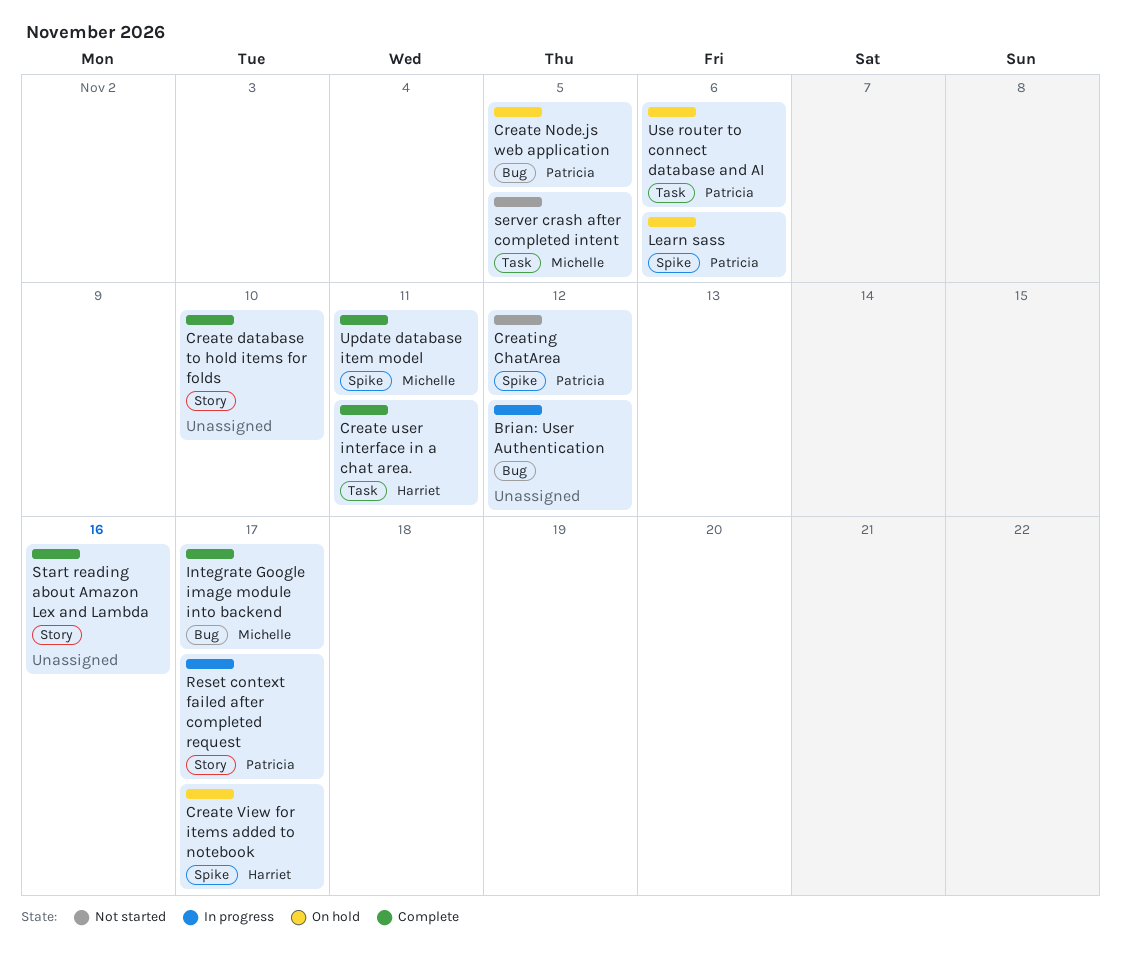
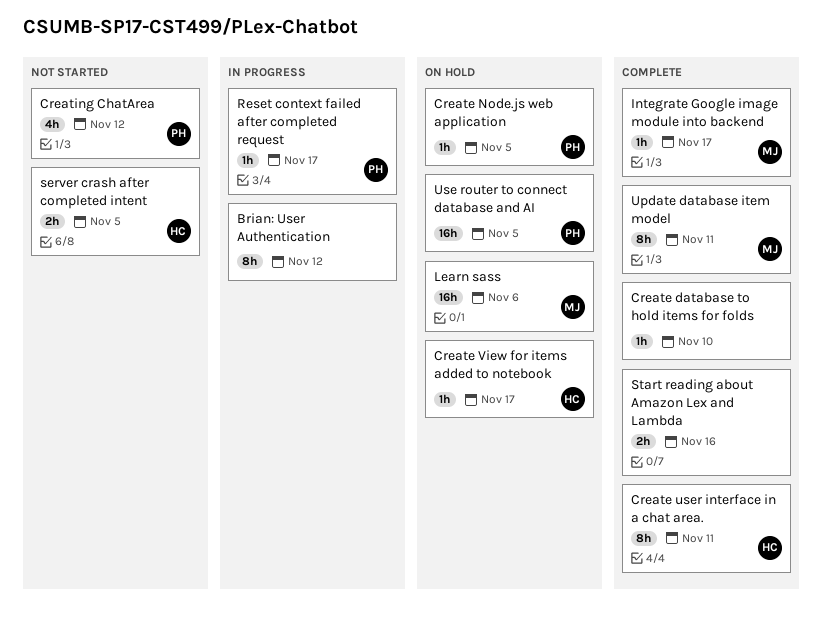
Learn sass, owner: Patricia -> Michelle
server crash after completed intent, owner: Michelle -> Harriet
Use router to connect database and AI, due: Nov 6 -> Nov 5

